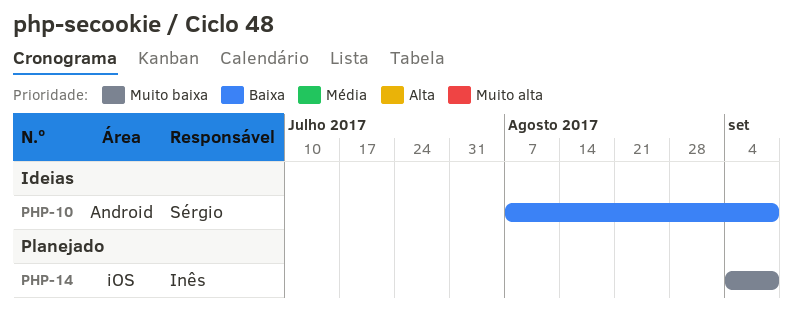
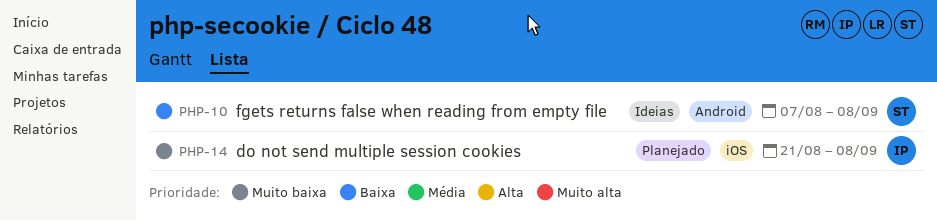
PHP-14, start: Sep 4 -> Aug 21

